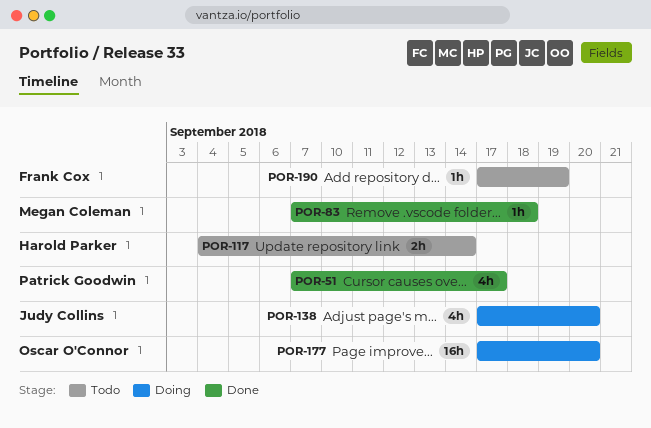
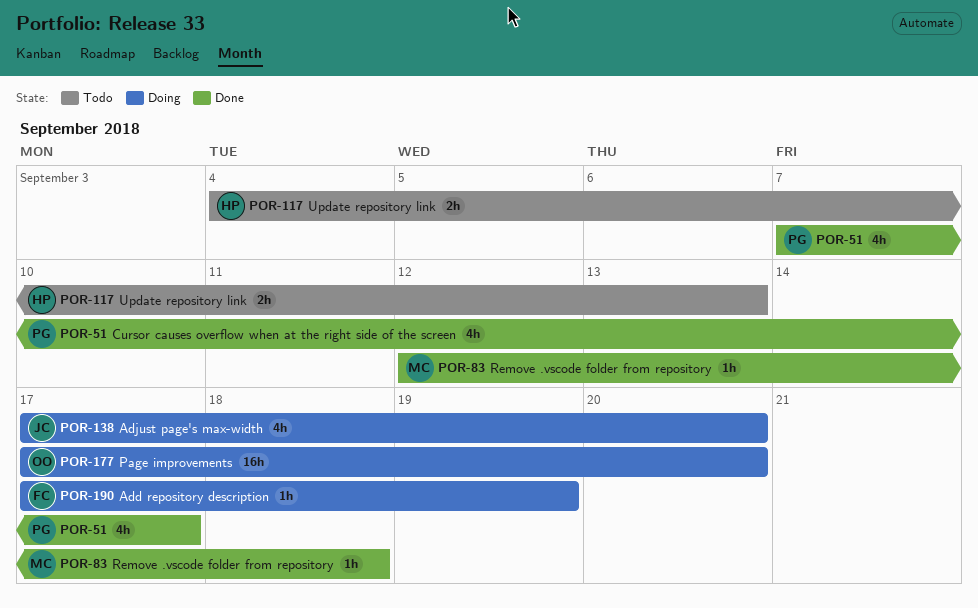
POR-83, start: Sep 7 -> Sep 12
POR-117, due: Sep 14 -> Sep 13
POR-190, status: Todo -> Doing

